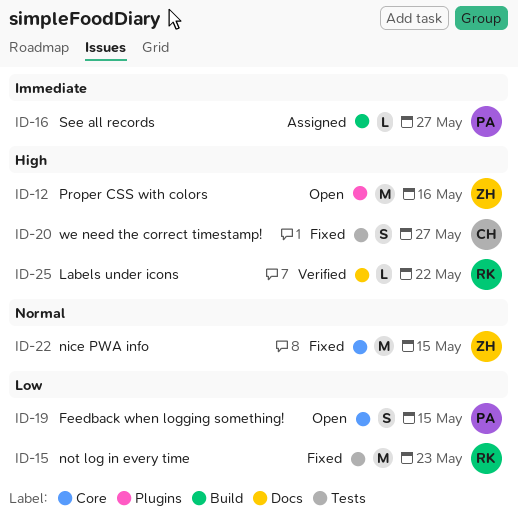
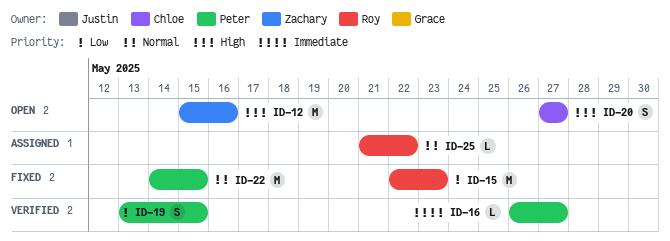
ID-16, status: Assigned -> Verified
ID-19, status: Open -> Verified
ID-20, status: Fixed -> Open
ID-22, owner: Zachary -> Peter
ID-25, status: Verified -> Assigned
ID-25, priority: High -> Normal

